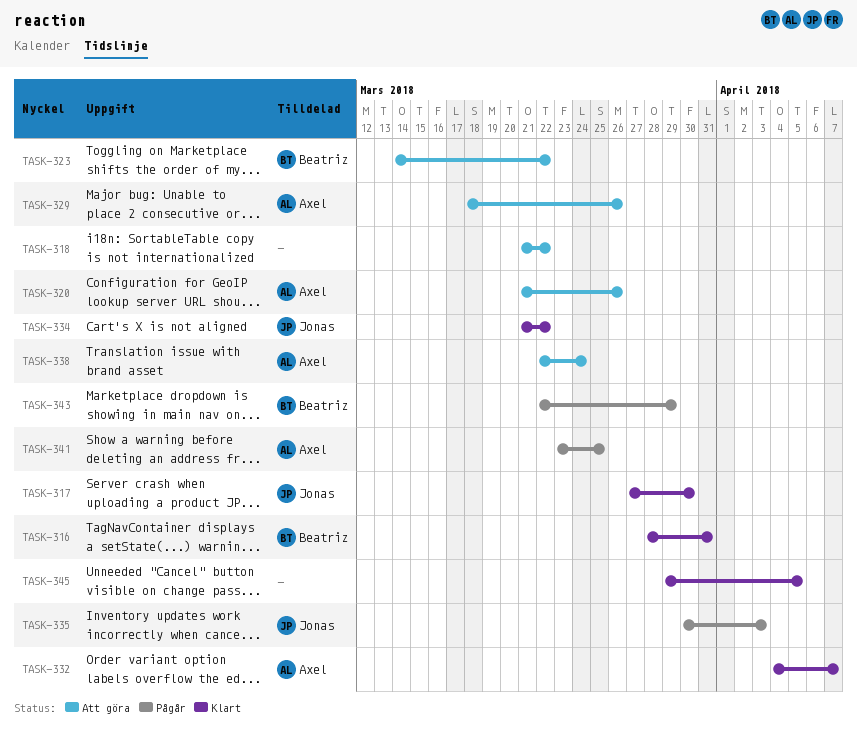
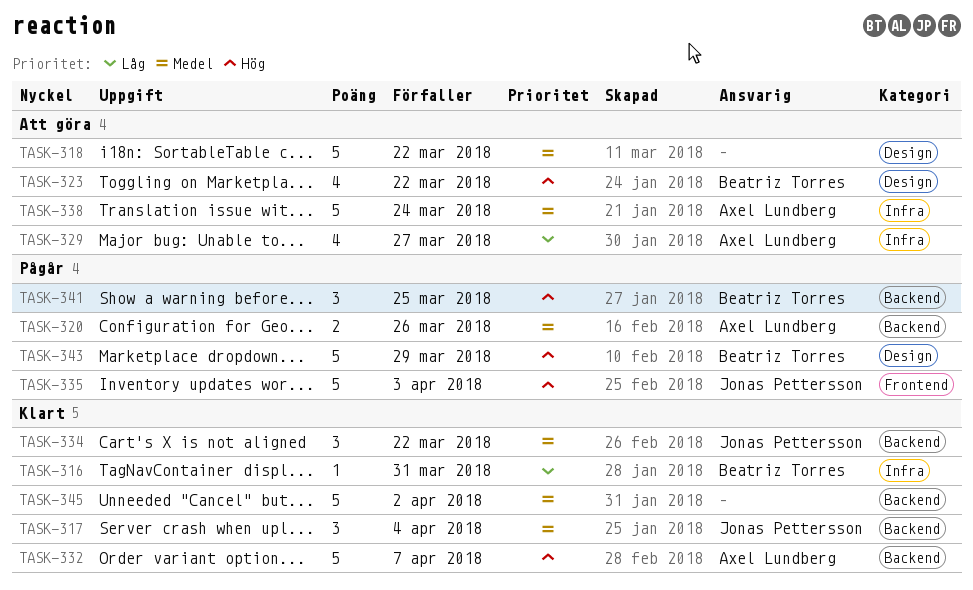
TASK-317, due: Mar 30 -> Apr 4
TASK-320, status: Att göra -> Pågår
TASK-329, due: Mar 26 -> Mar 27
TASK-341, owner: Axel Lundberg -> Beatriz Torres
TASK-345, due: Apr 5 -> Apr 2

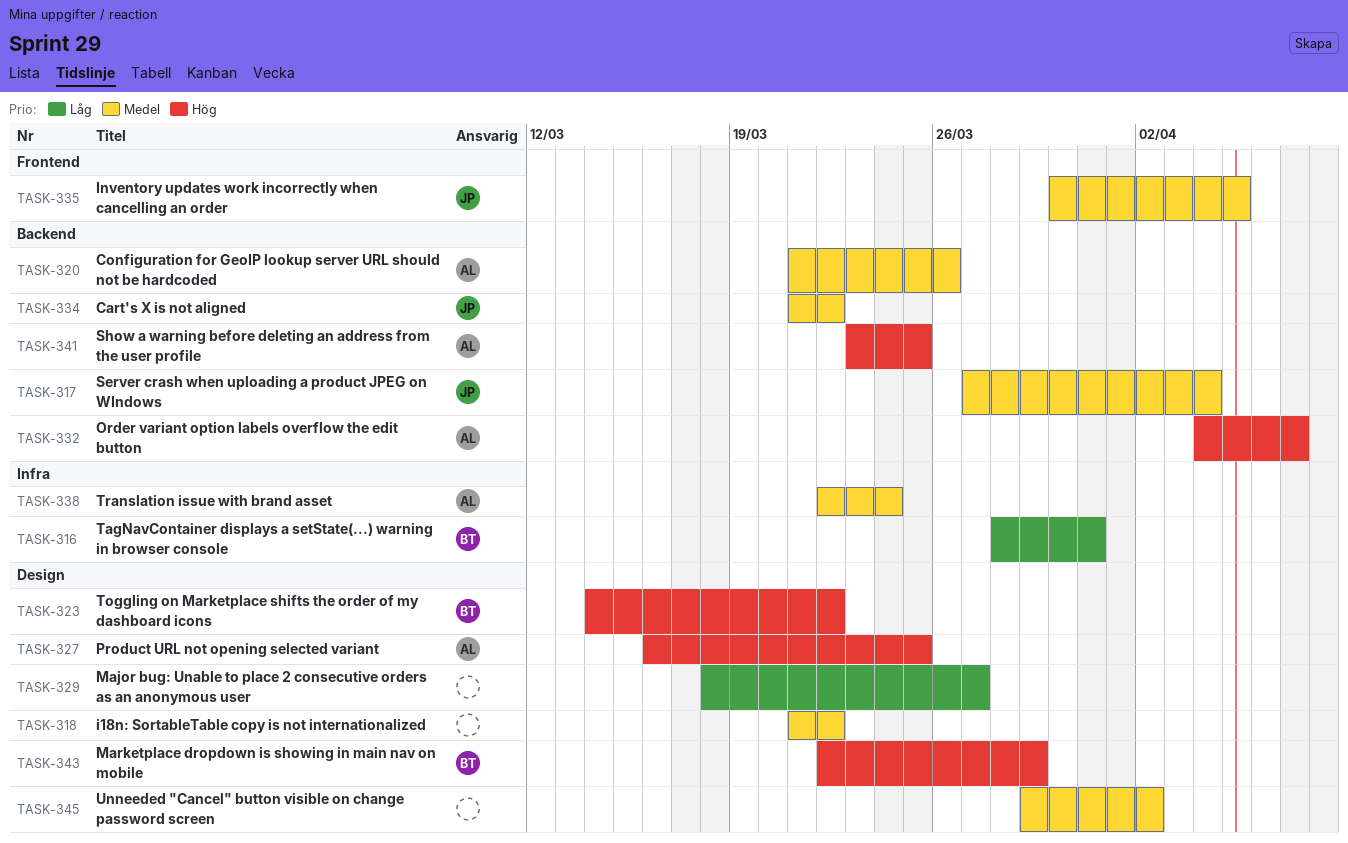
TASK-327: none -> present
TASK-329, owner: Axel Lundberg -> none
TASK-329, label: Infra -> Design
TASK-335, priority: Hög -> Medel
TASK-335, due: Apr 3 -> Apr 5
TASK-341, owner: Beatriz Torres -> Axel Lundberg
TASK-345, label: Backend -> Design

